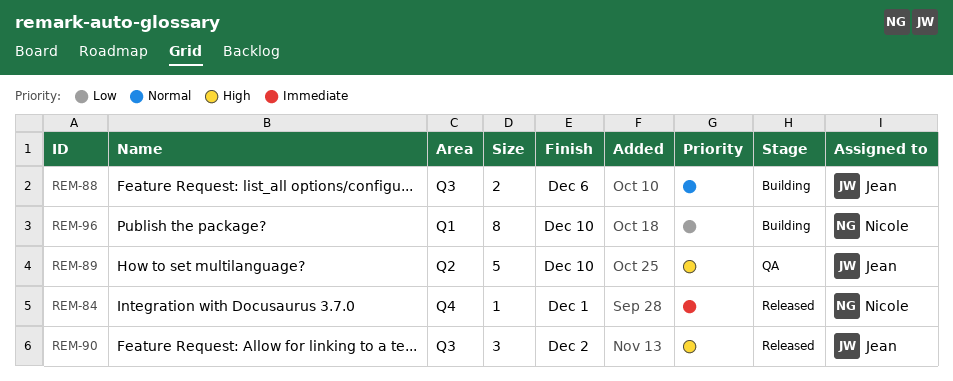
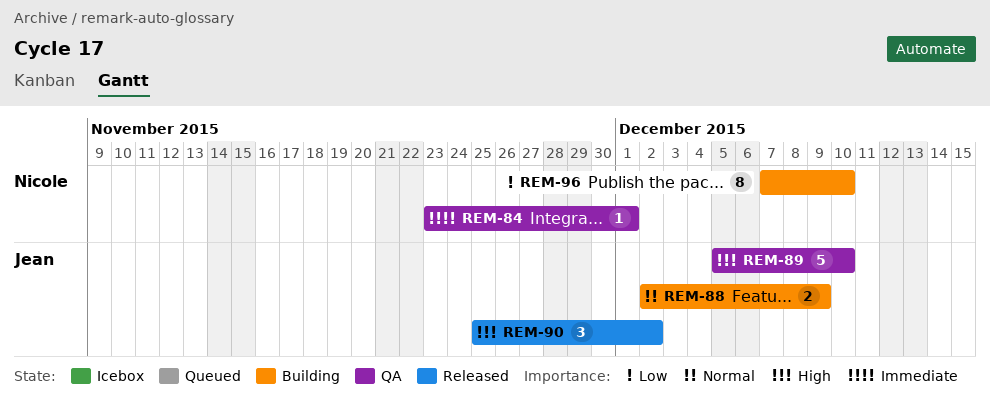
REM-84, status: Released -> QA
REM-88, due: Dec 6 -> Dec 9

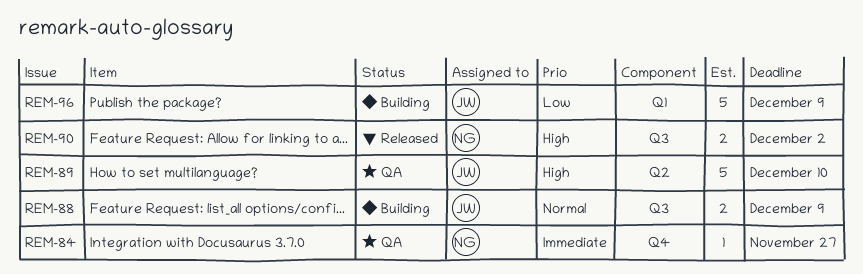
REM-84, due: Dec 1 -> Nov 27
REM-90, owner: Jean -> Nicole
REM-90, estimate: 3 -> 2
REM-96, owner: Nicole -> Jean
REM-96, estimate: 8 -> 5
REM-96, due: Dec 10 -> Dec 9

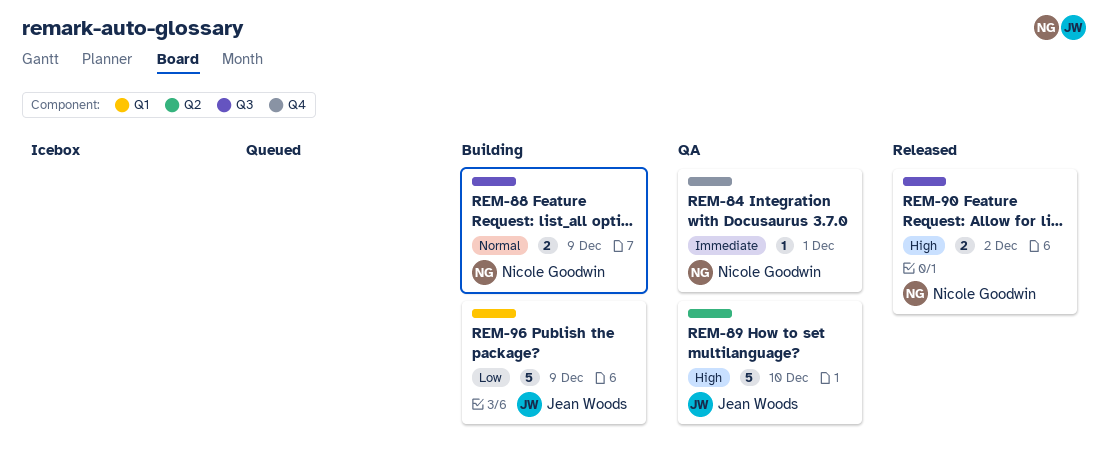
REM-84, due: Nov 27 -> Dec 1
REM-88, owner: Jean Woods -> Nicole Goodwin

